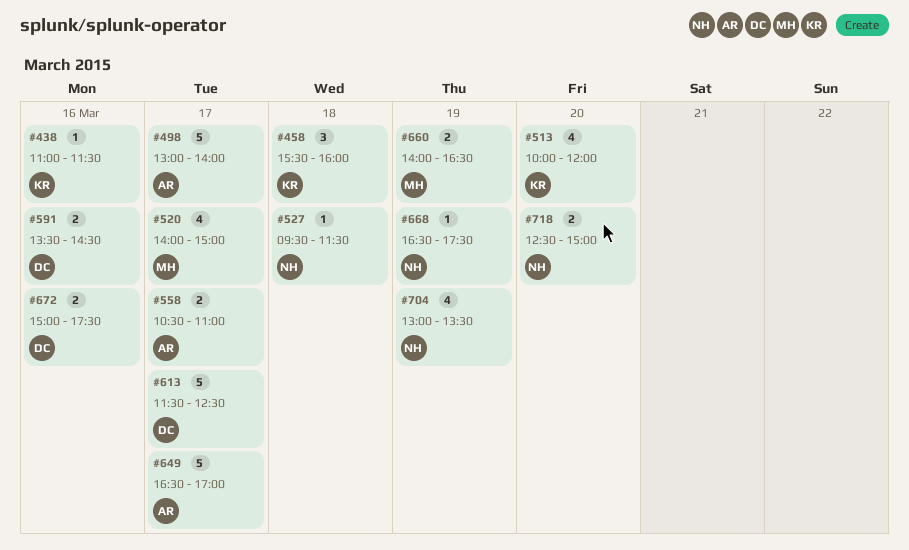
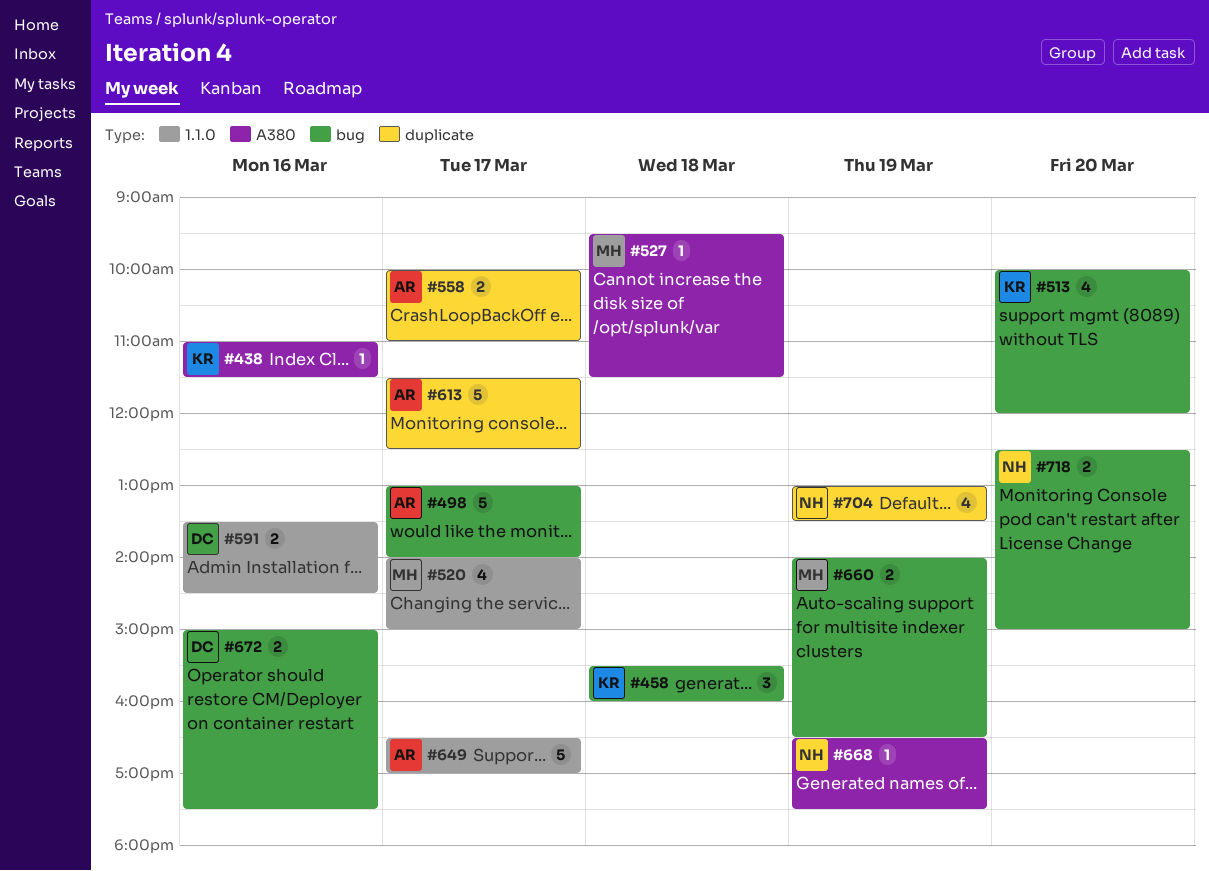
#527, owner: NH -> MH
#558, begins: 10:30 -> 10:00
#613, owner: DC -> AR

